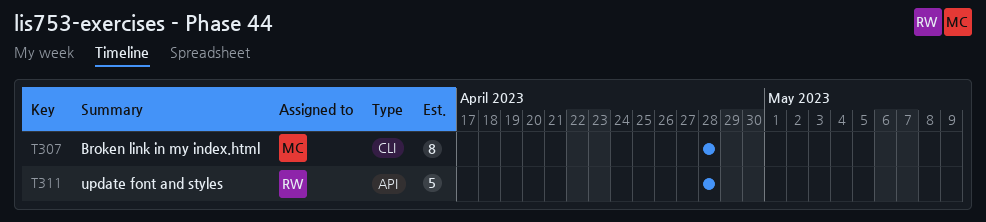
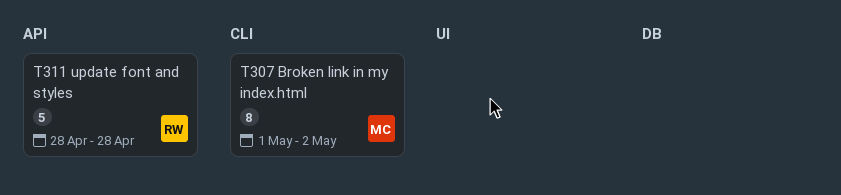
T307, start: Apr 28 -> May 1
T307, due: Apr 28 -> May 2

